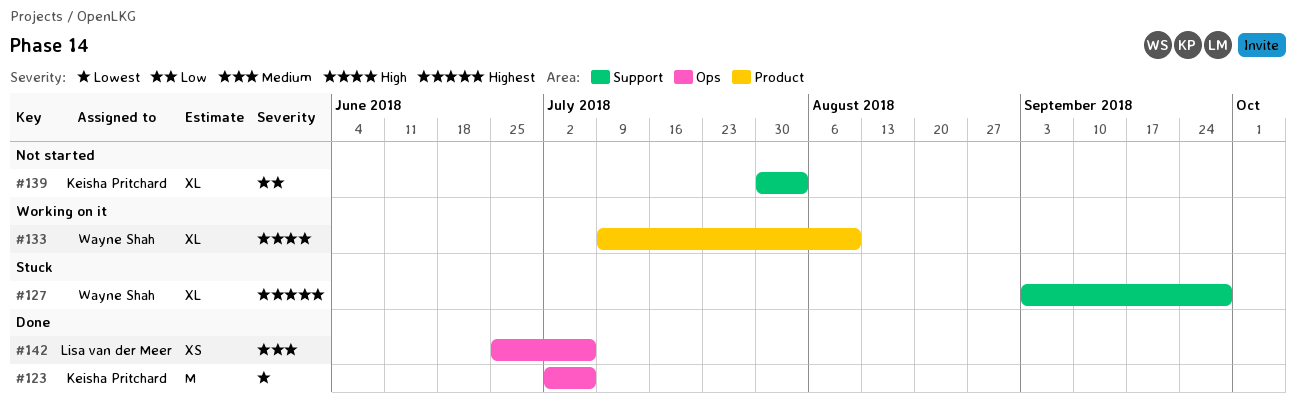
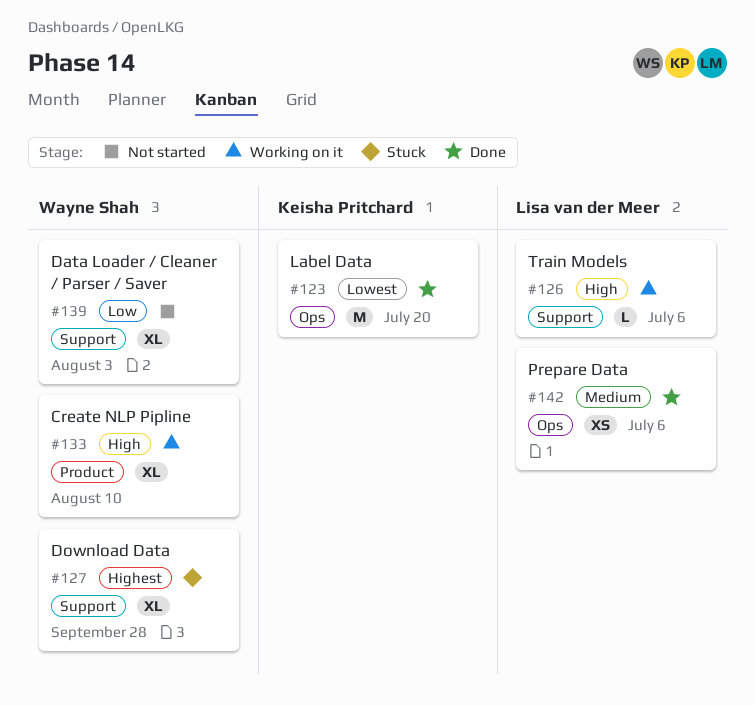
#123, due: Jul 6 -> Jul 20
#126: none -> present
#139, owner: Keisha Pritchard -> Wayne Shah

